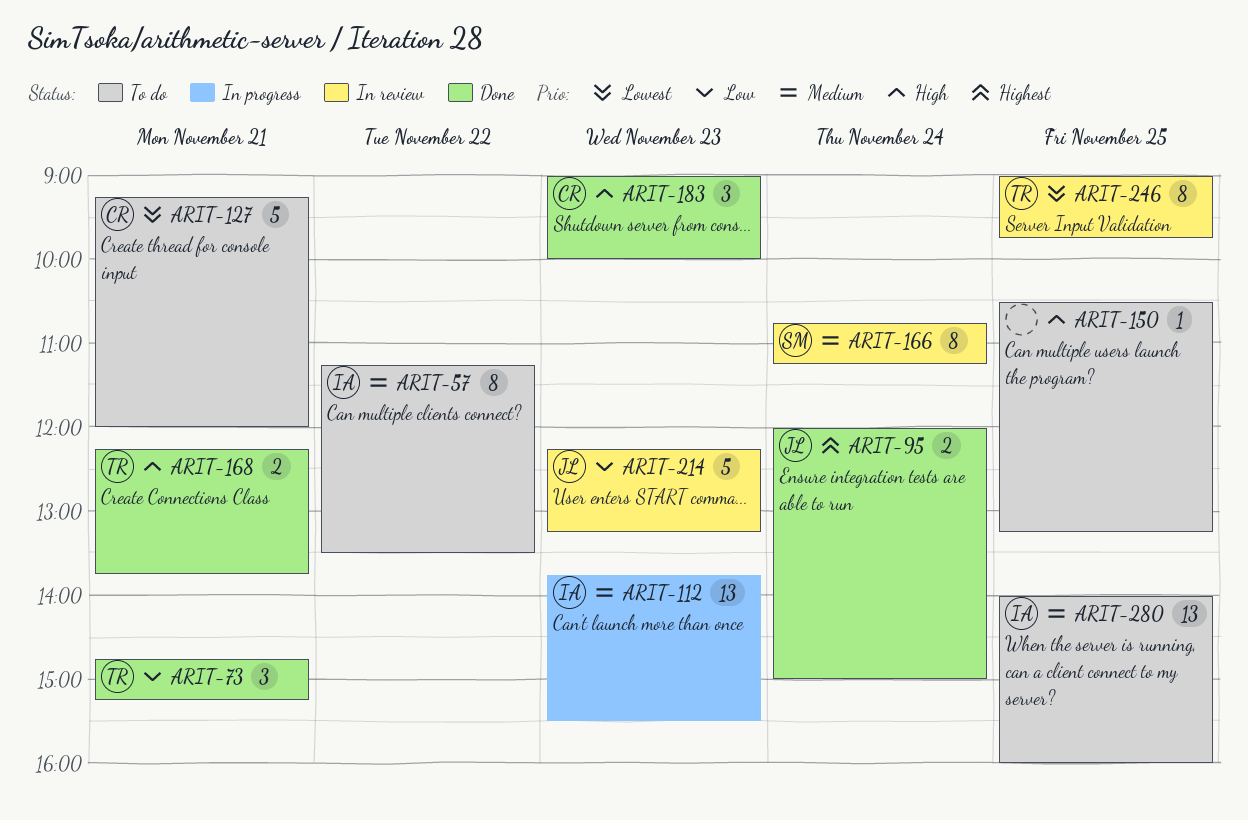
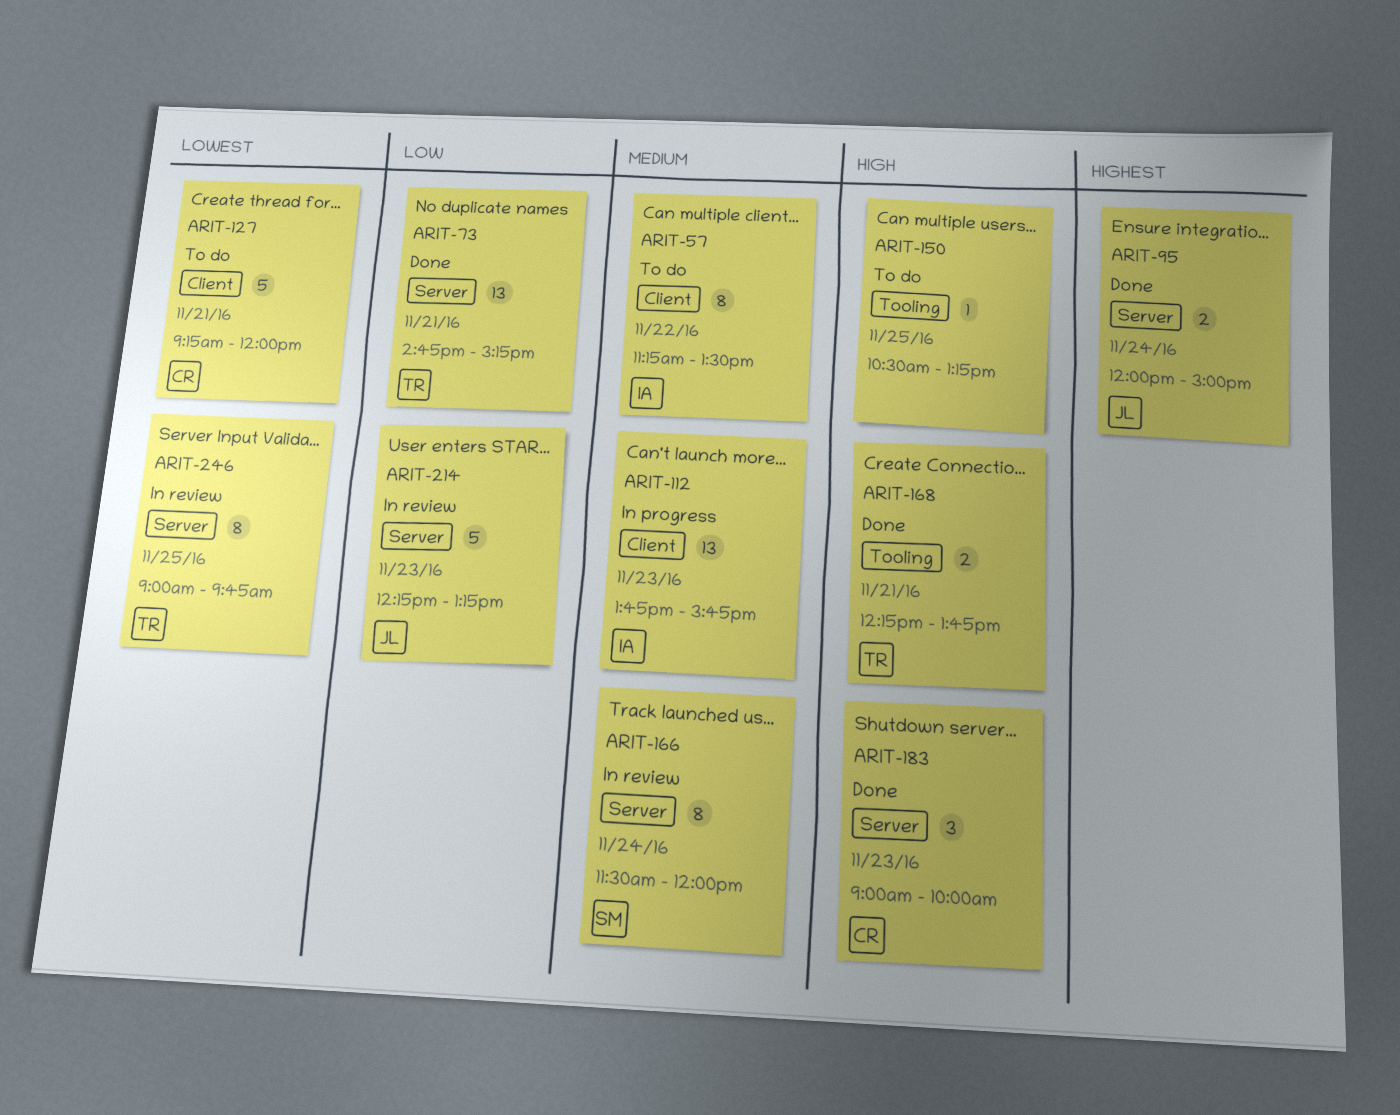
ARIT-73, estimate: 3 -> 13
ARIT-112, ends: 15:30 -> 15:45
ARIT-166, begins: 10:45 -> 11:30
ARIT-166, ends: 11:15 -> 12:00
ARIT-280: present -> none

